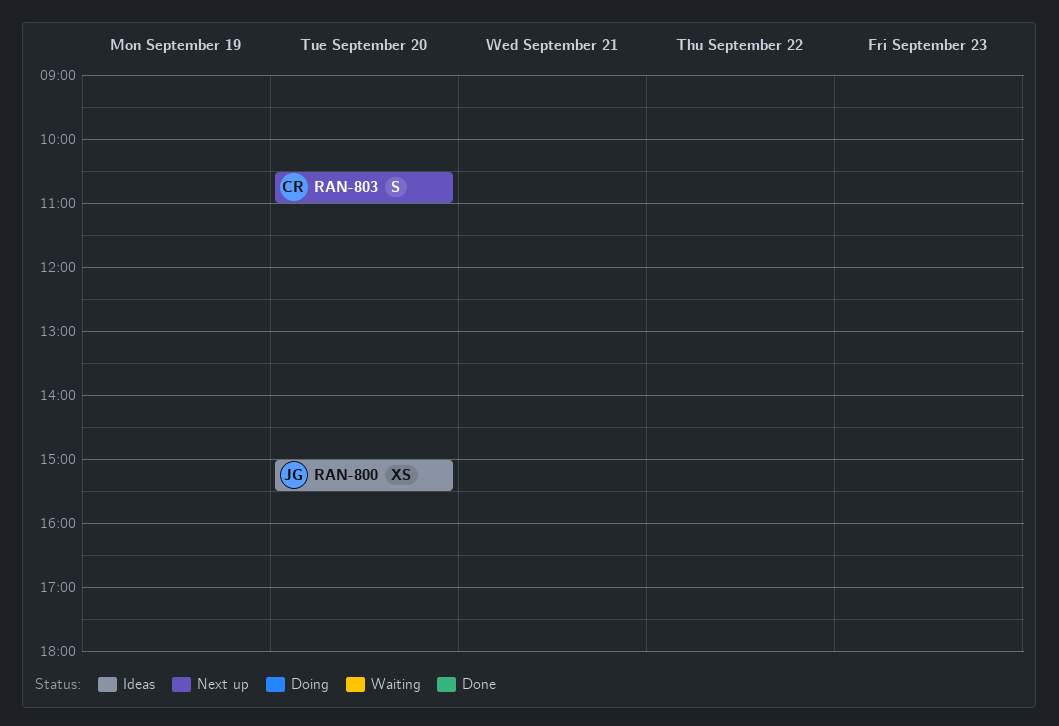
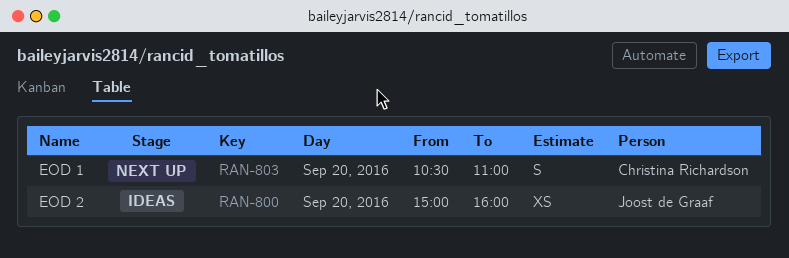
RAN-800, ends: 15:30 -> 16:00

